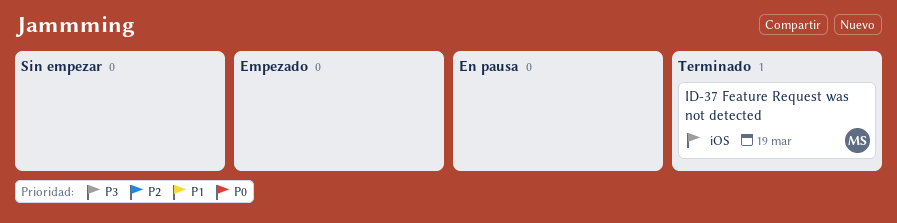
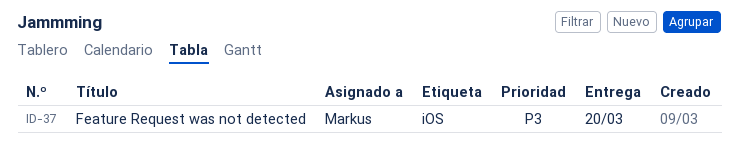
ID-37, due: Mar 19 -> Mar 20

